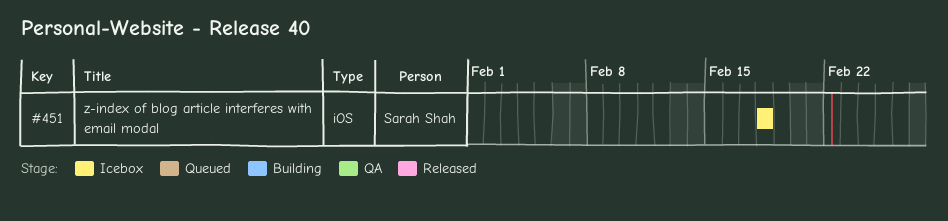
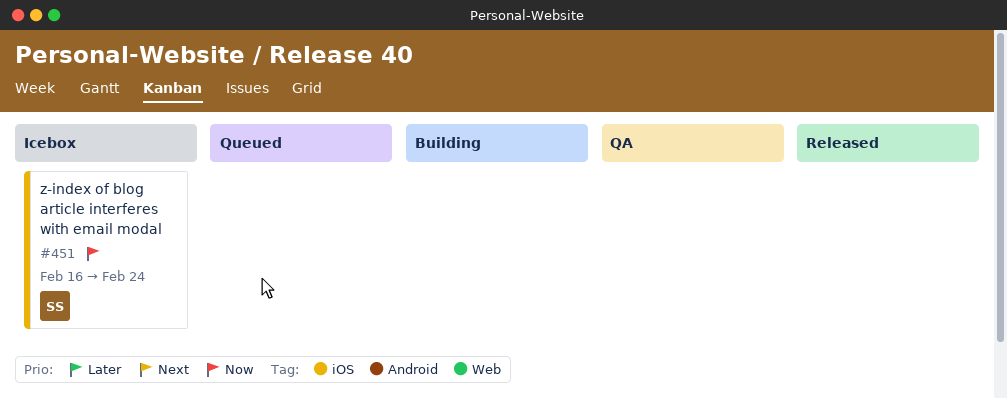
#451, start: Feb 18 -> Feb 16
#451, due: Feb 18 -> Feb 24

